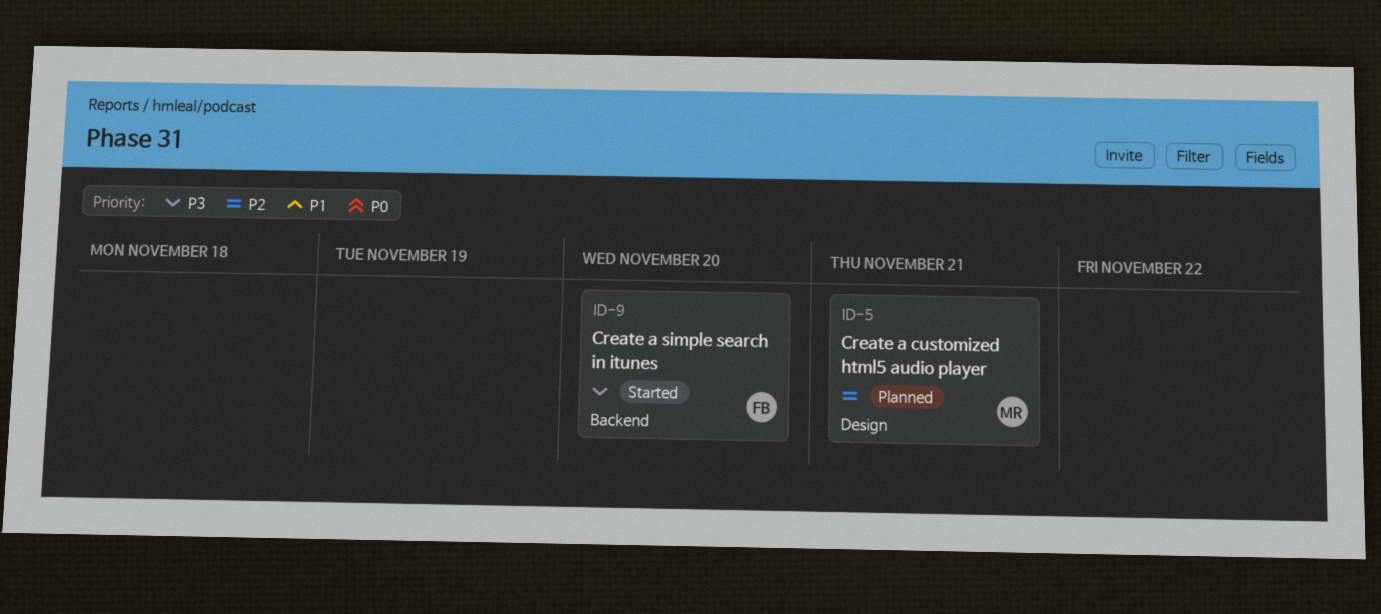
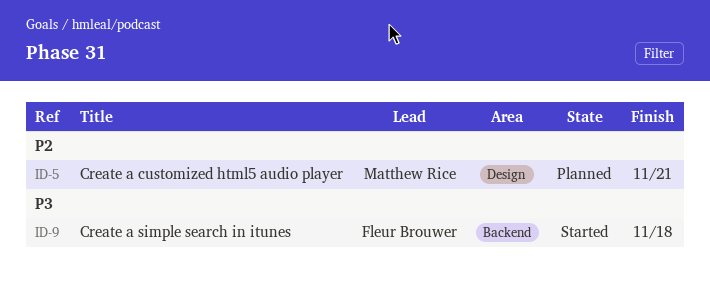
ID-9, due: Nov 20 -> Nov 18

